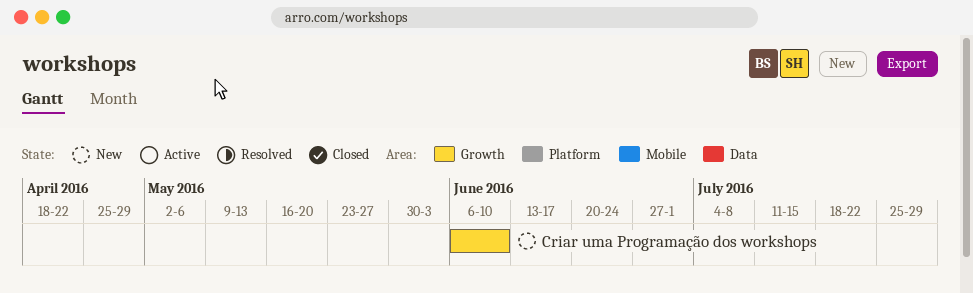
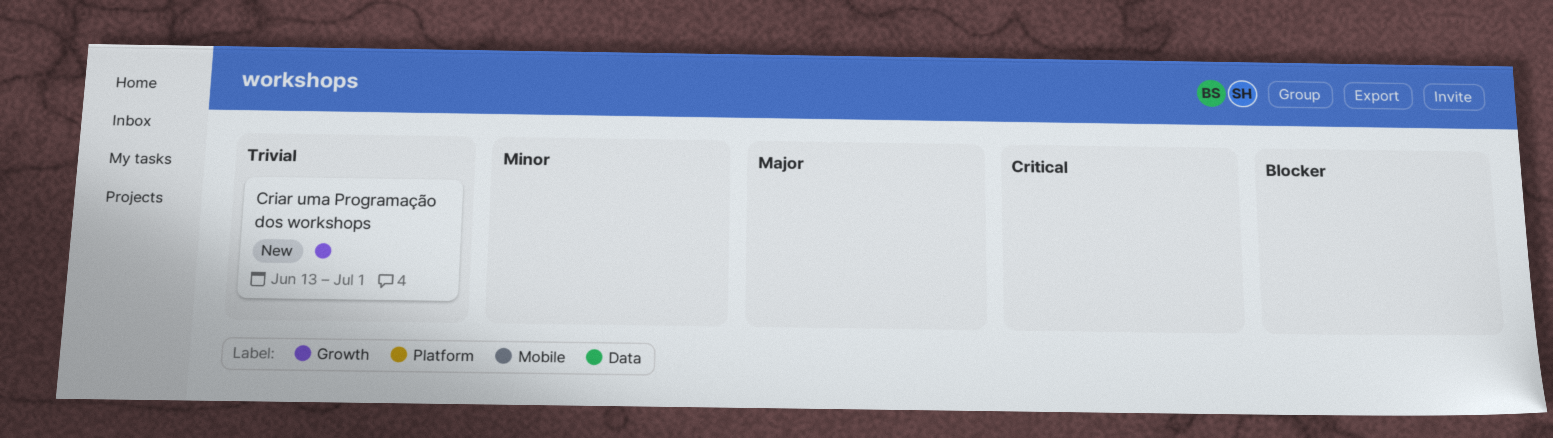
Criar uma Programação dos workshops, start: Jun 6 -> Jun 13
Criar uma Programação dos workshops, due: Jun 10 -> Jul 1

